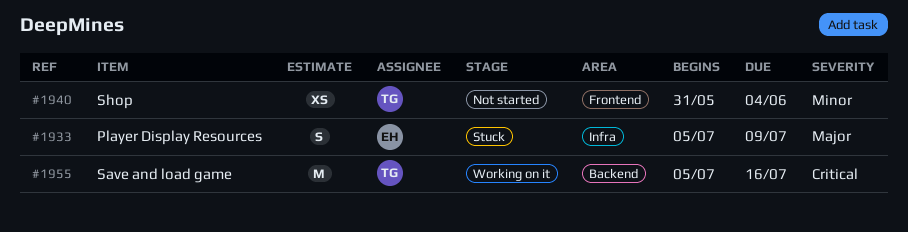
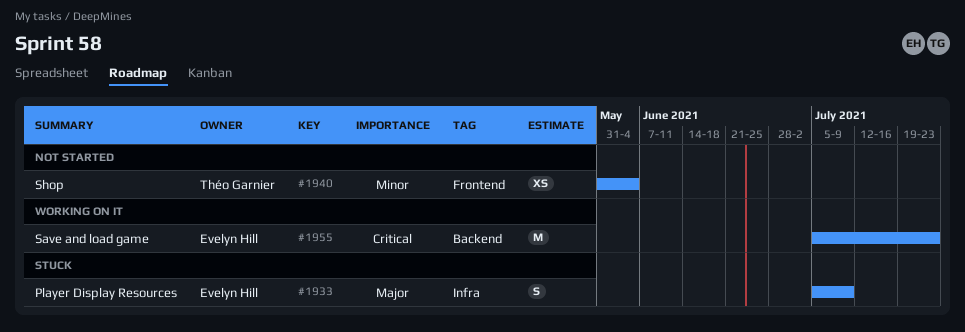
#1955, owner: Théo Garnier -> Evelyn Hill
#1955, due: Jul 16 -> Jul 23

